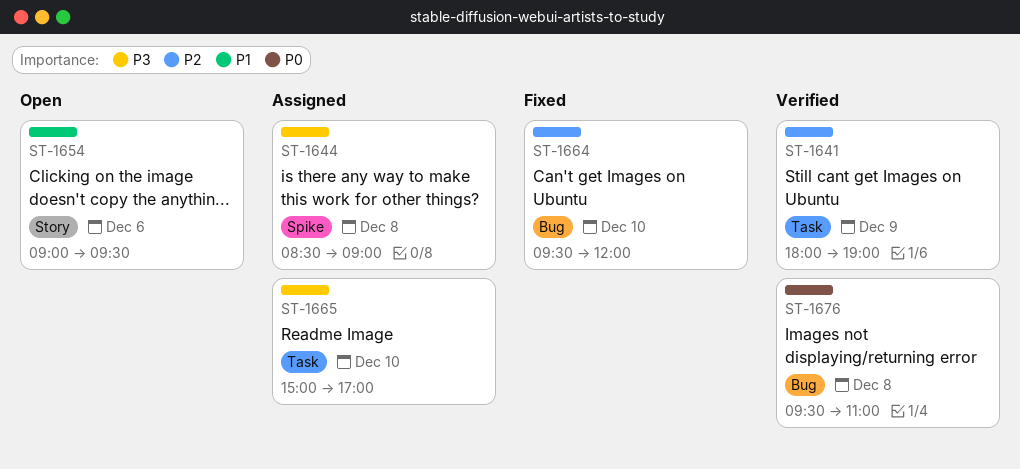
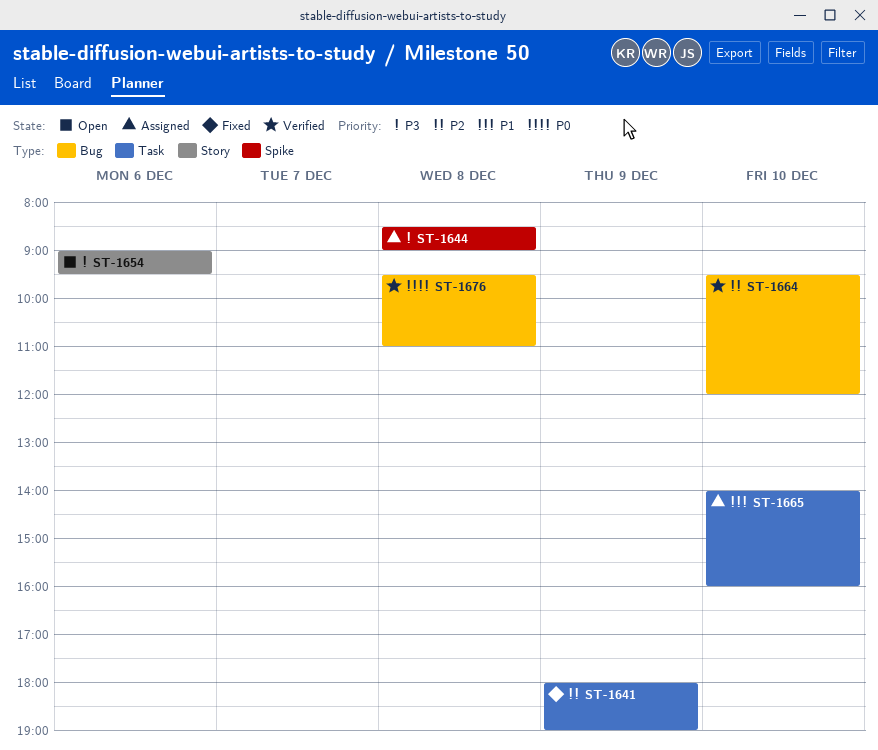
ST-1641, status: Verified -> Fixed
ST-1654, priority: P1 -> P3
ST-1664, status: Fixed -> Verified
ST-1665, priority: P3 -> P1
ST-1665, begins: 15:00 -> 14:00
ST-1665, ends: 17:00 -> 16:00

